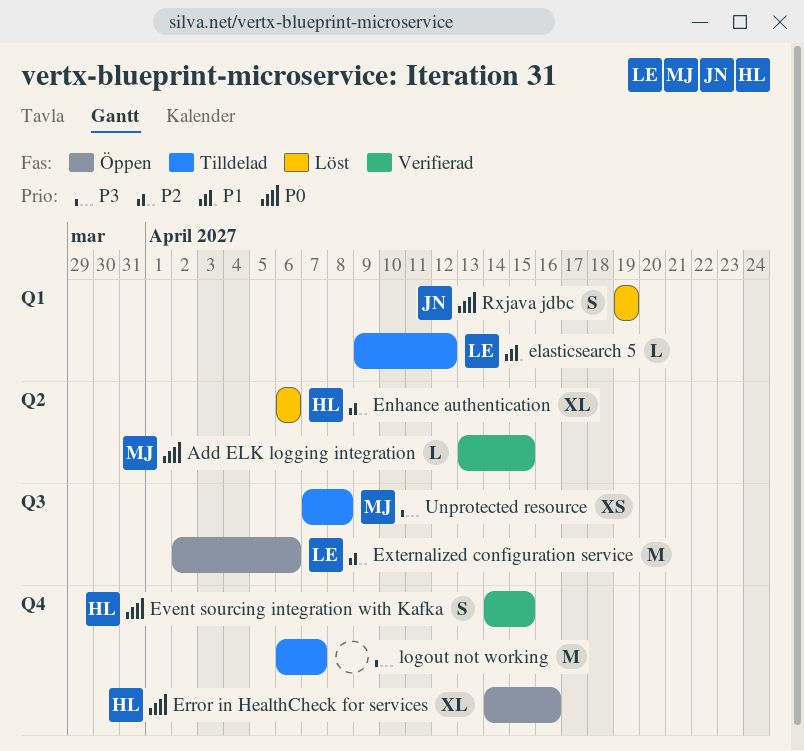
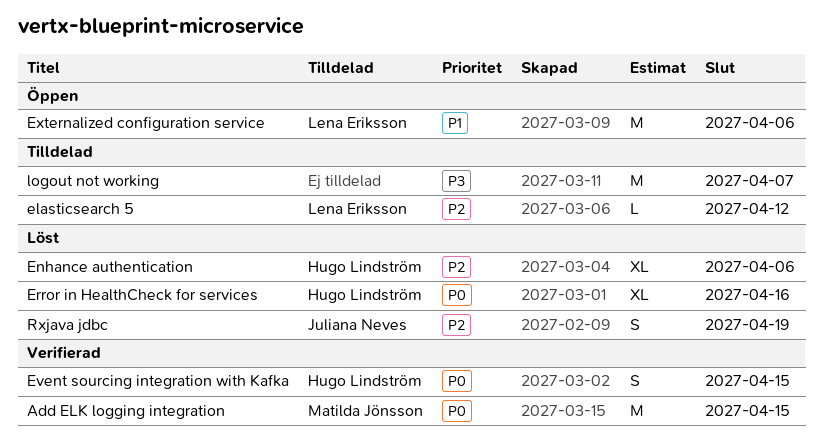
Add ELK logging integration, estimate: L -> M
elasticsearch 5, priority: P1 -> P2
Error in HealthCheck for services, status: Öppen -> Löst
Externalized configuration service, priority: P2 -> P1
Rxjava jdbc, priority: P0 -> P2
Unprotected resource: present -> none

